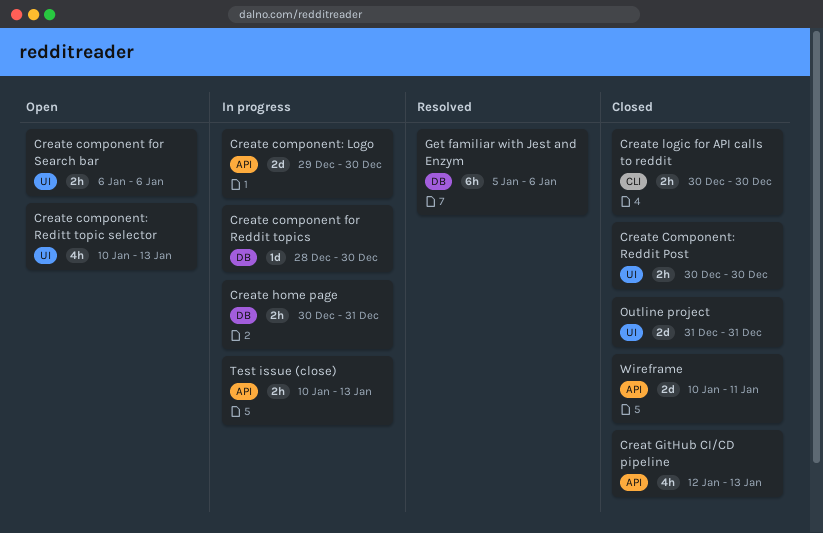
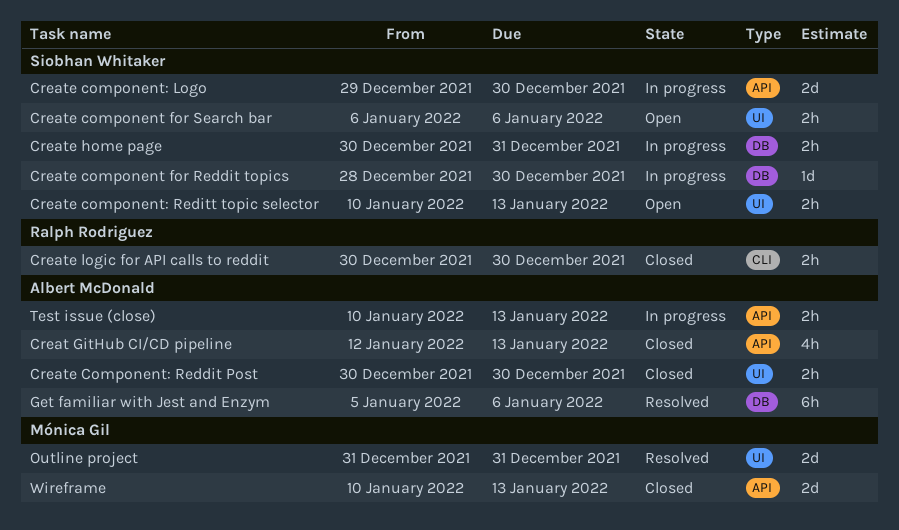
Create component: Reditt topic selector, estimate: 4h -> 2h
Outline project, status: Closed -> Resolved
Wireframe, due: Jan 11 -> Jan 13

